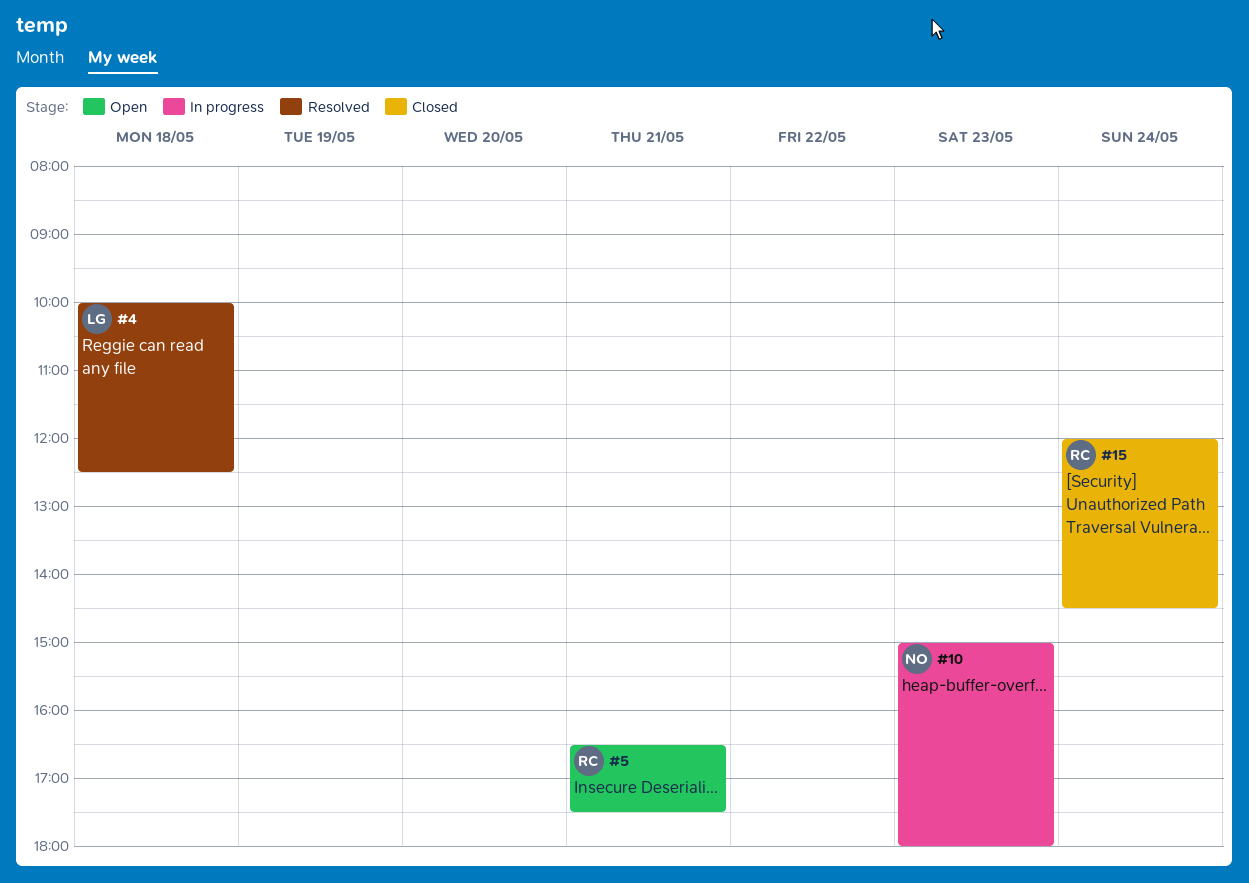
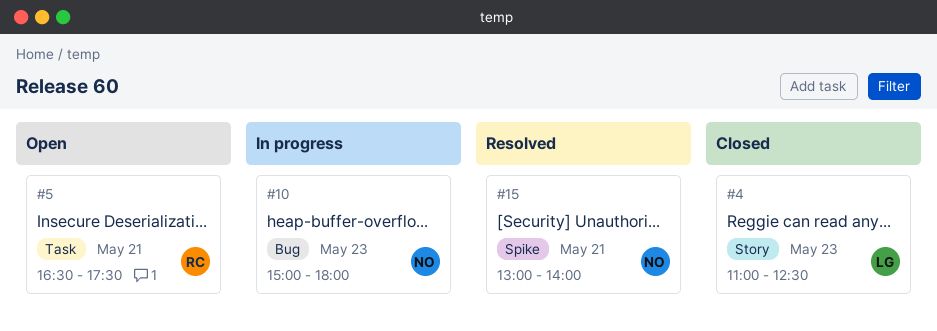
#4, status: Resolved -> Closed
#4, day: May 18 -> May 23
#4, begins: 10:00 -> 11:00
#15, status: Closed -> Resolved
#15, owner: RC -> NO
#15, day: May 24 -> May 21
#15, begins: 12:00 -> 13:00
#15, ends: 14:30 -> 14:00

